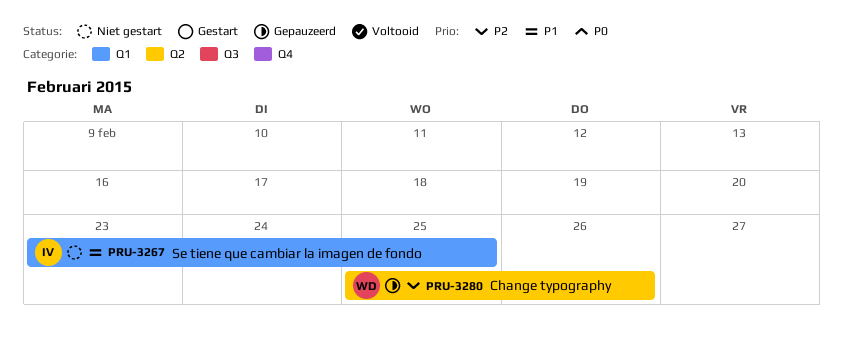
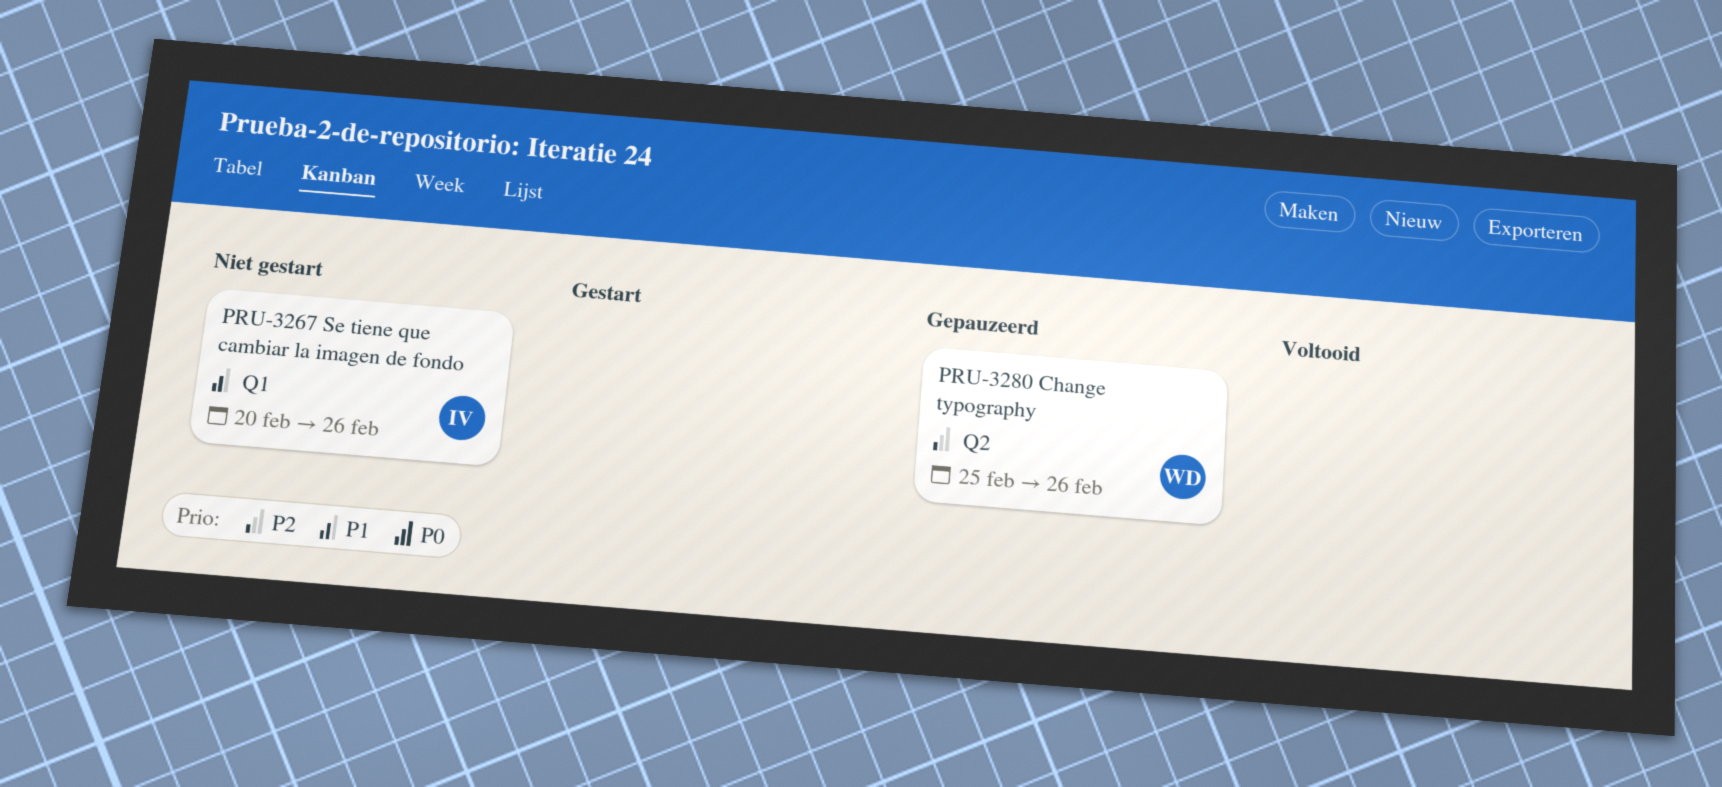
PRU-3267, start: Feb 23 -> Feb 20
PRU-3267, due: Feb 25 -> Feb 26

